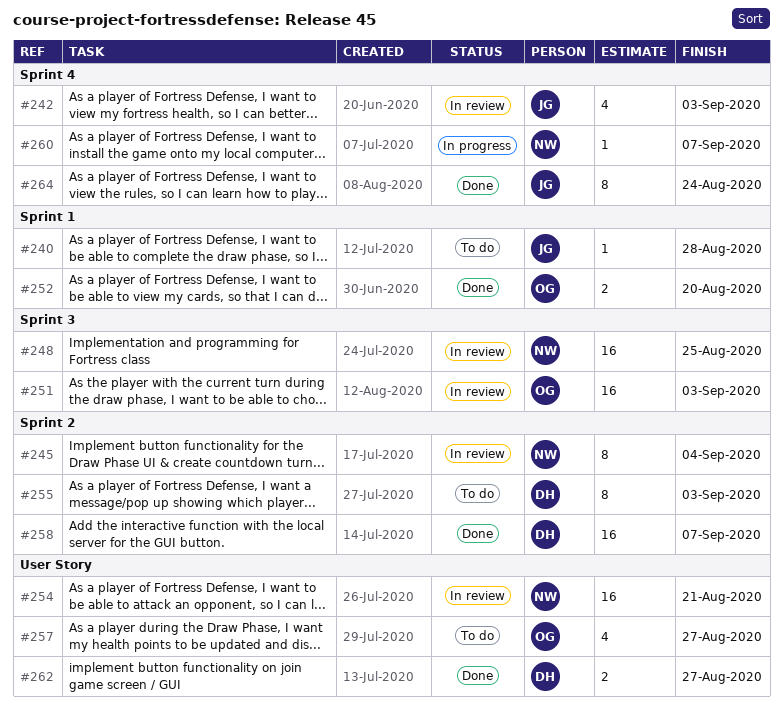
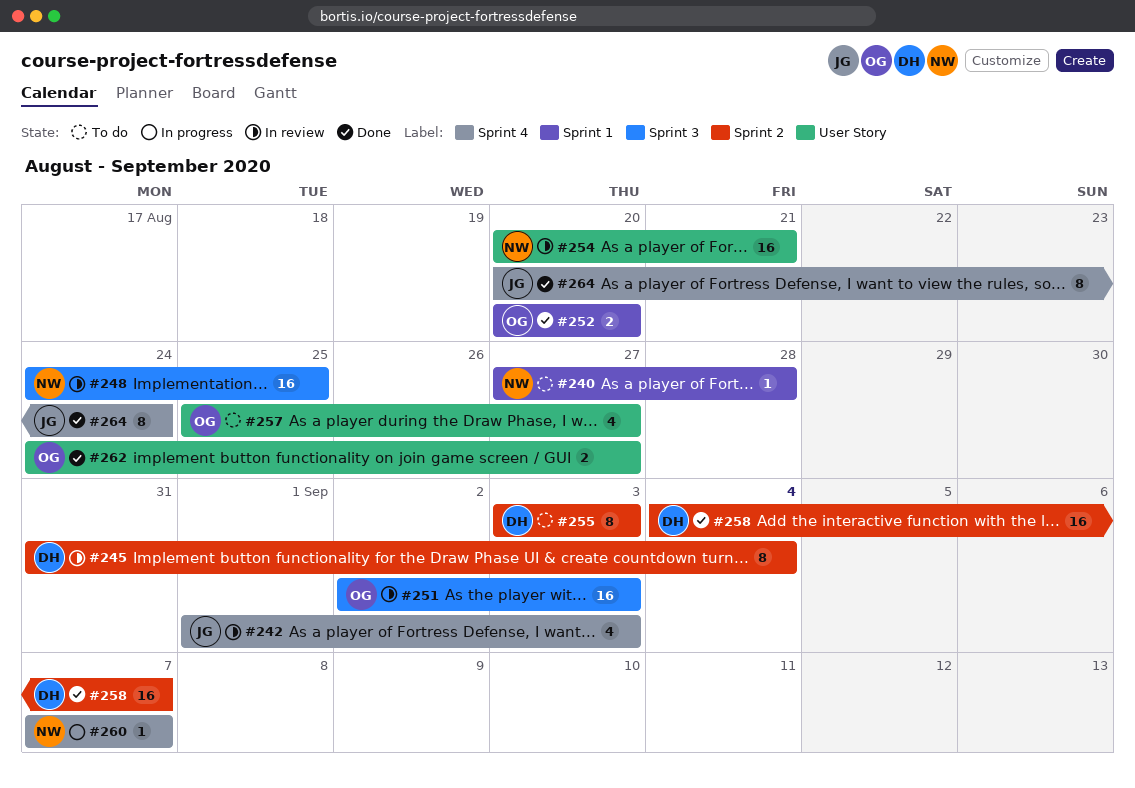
#240, owner: JG -> NW
#245, owner: NW -> DH
#262, owner: DH -> OG

